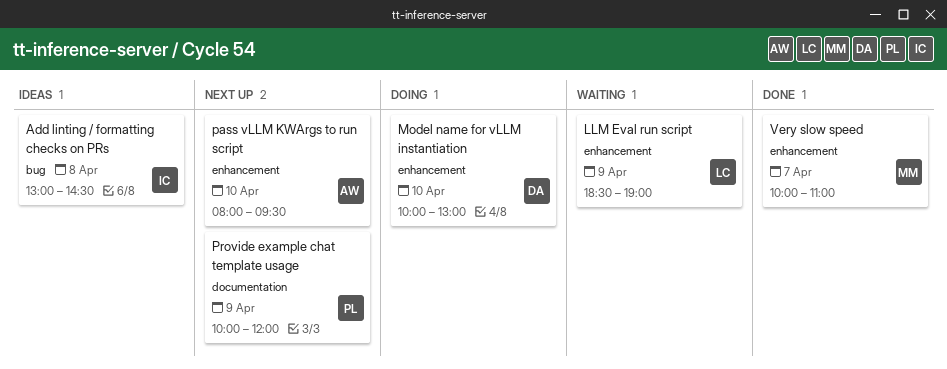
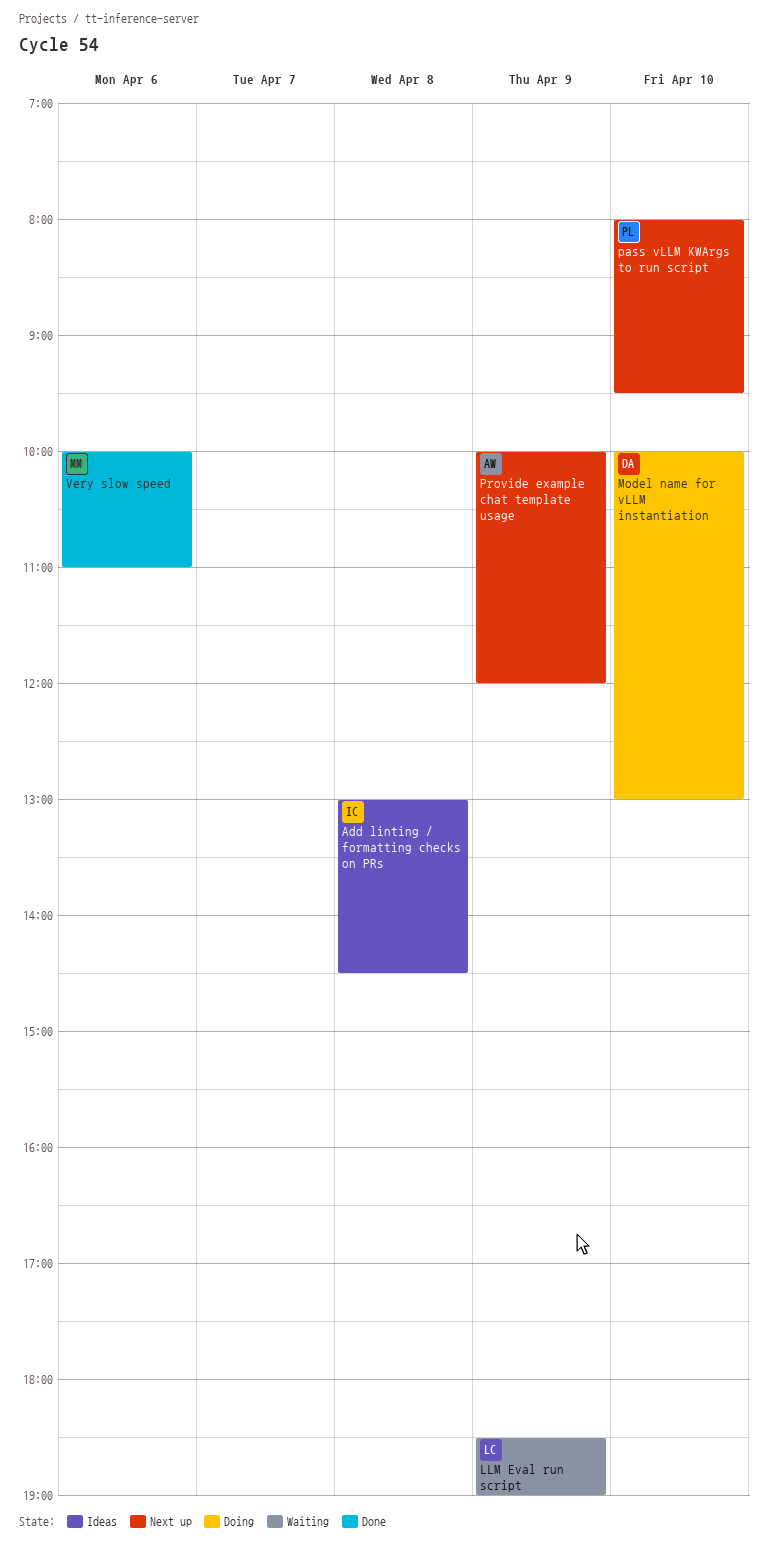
pass vLLM KWArgs to run script, owner: AW -> PL
Provide example chat template usage, owner: PL -> AW
Very slow speed, day: Apr 7 -> Apr 6

